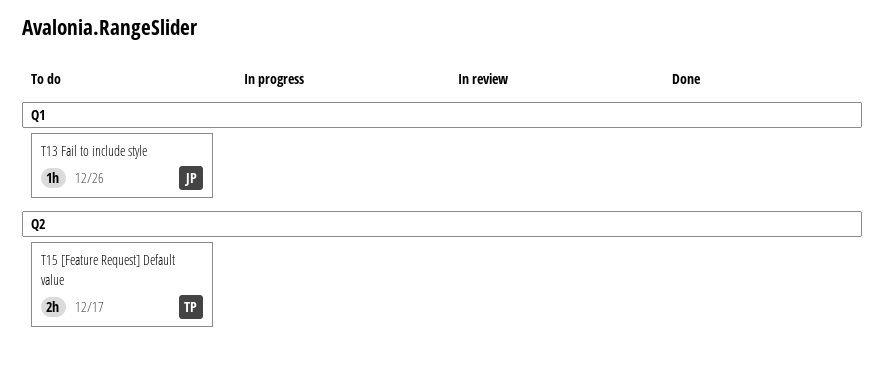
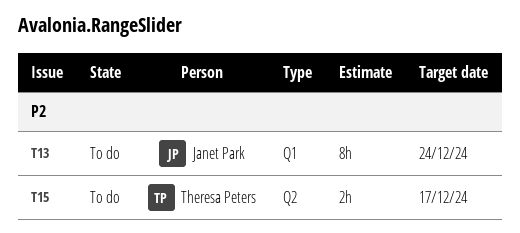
T13, estimate: 1h -> 8h
T13, due: Dec 26 -> Dec 24

